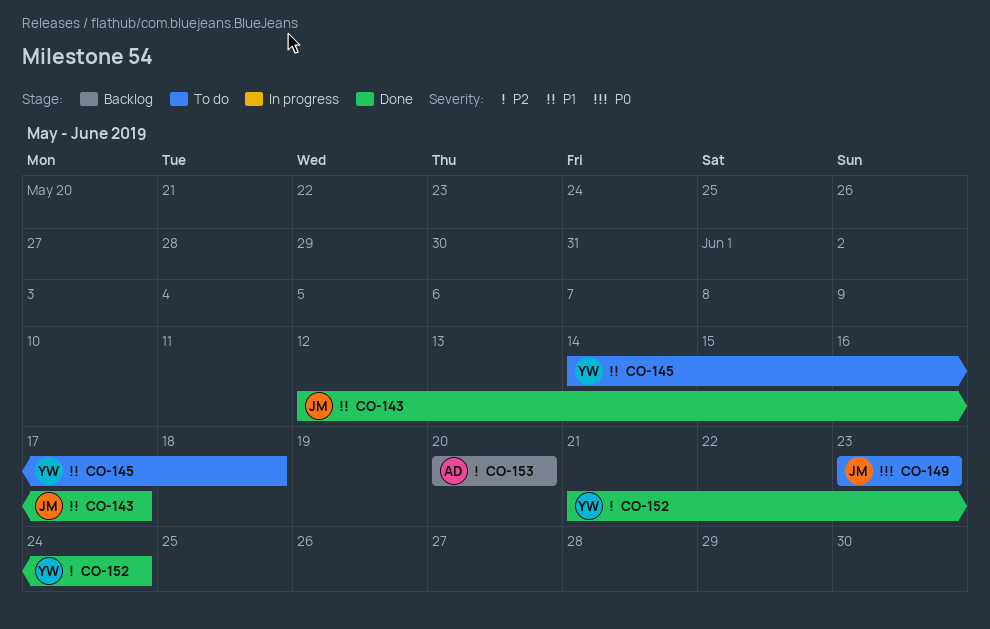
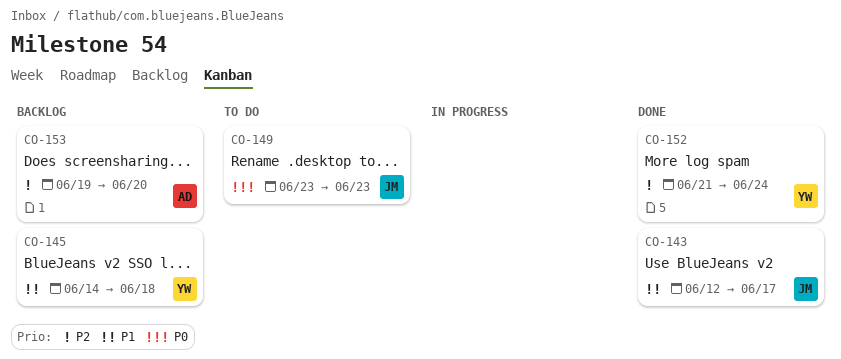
CO-145, status: To do -> Backlog
CO-153, start: Jun 20 -> Jun 19

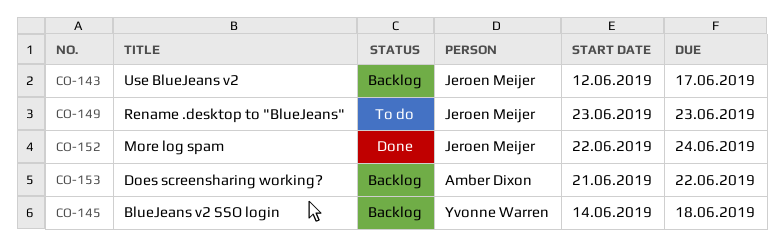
CO-143, status: Done -> Backlog
CO-152, owner: Yvonne Warren -> Jeroen Meijer
CO-152, start: Jun 21 -> Jun 22
CO-153, start: Jun 19 -> Jun 21
CO-153, due: Jun 20 -> Jun 22

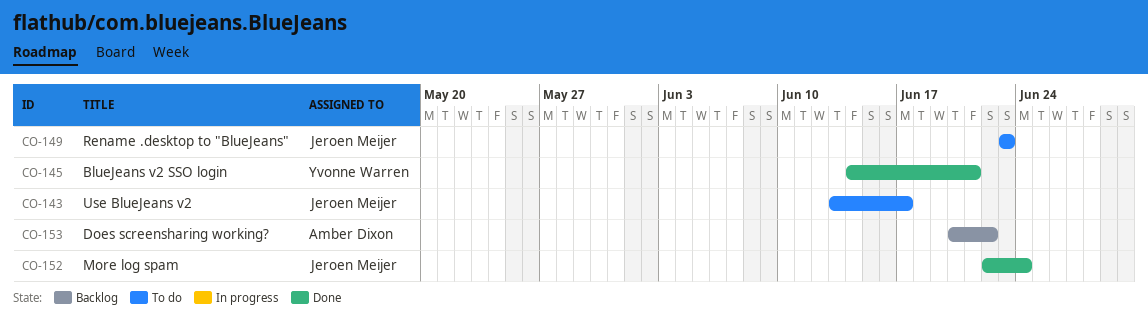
CO-143, status: Backlog -> To do
CO-143, start: Jun 12 -> Jun 13
CO-145, status: Backlog -> Done
CO-145, due: Jun 18 -> Jun 21
CO-153, start: Jun 21 -> Jun 20

